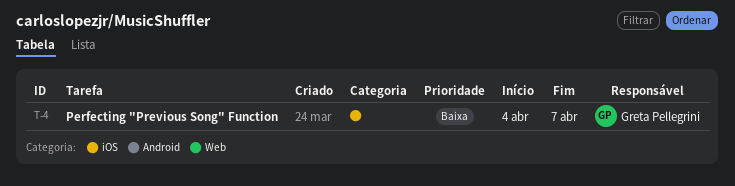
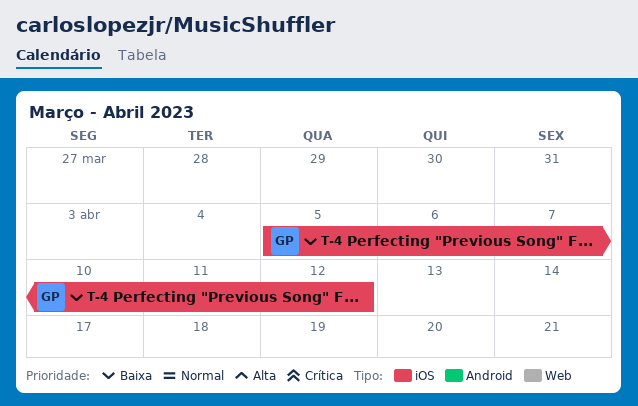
T-4, start: Apr 4 -> Apr 5
T-4, due: Apr 7 -> Apr 12

